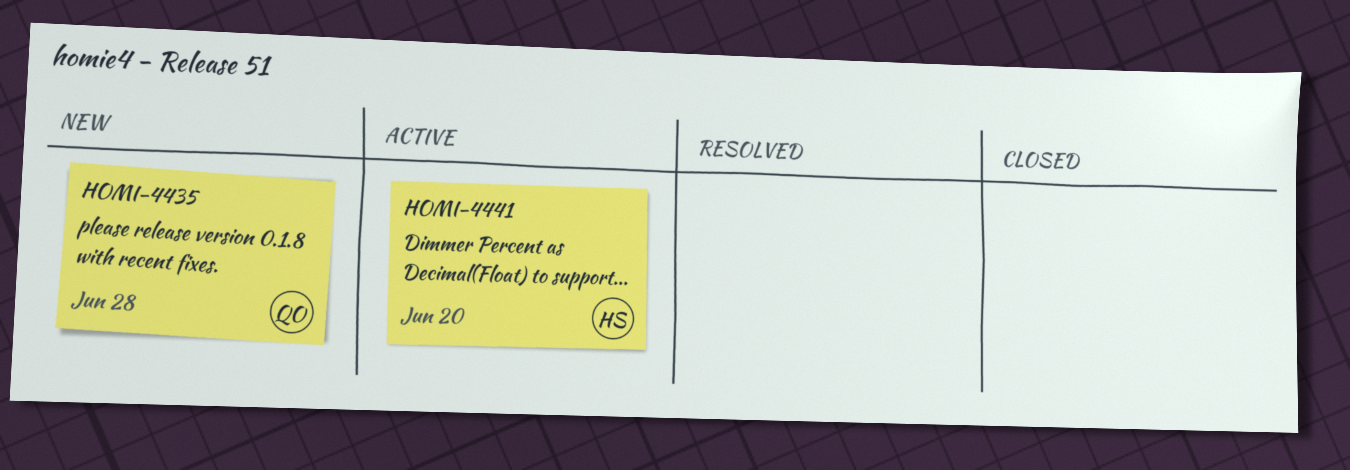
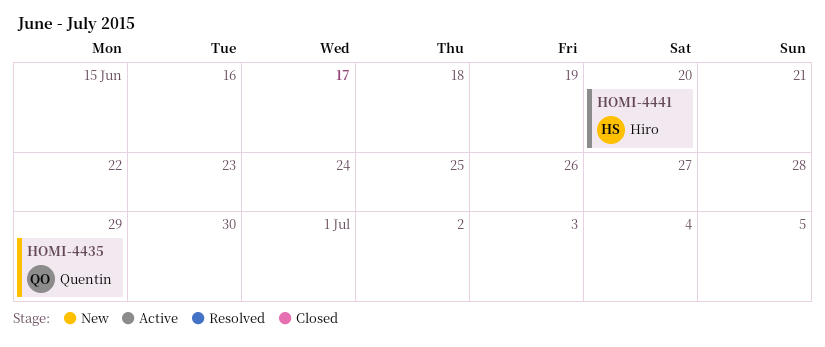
HOMI-4435, due: Jun 28 -> Jun 29

